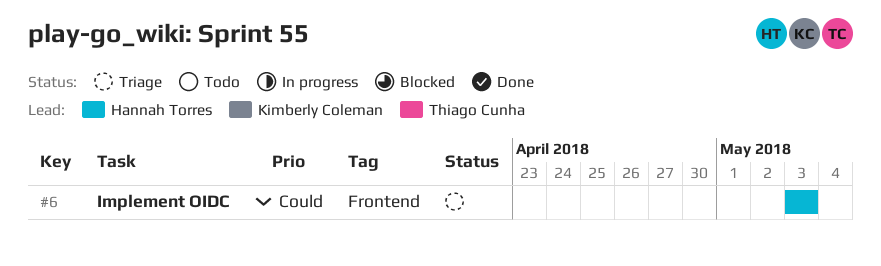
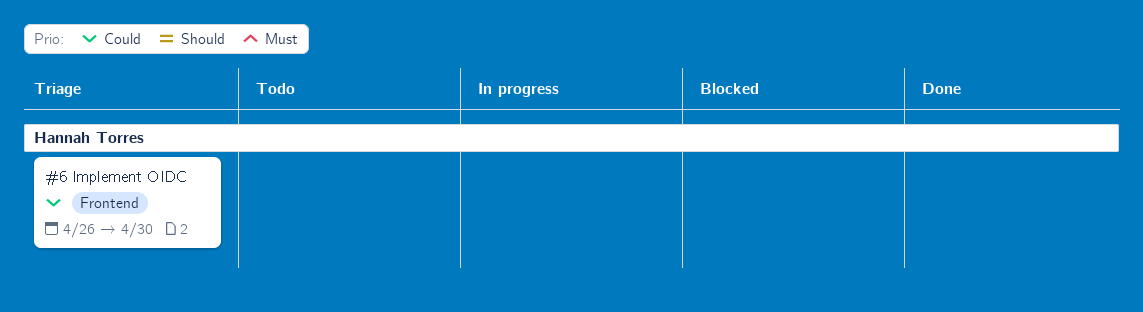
#6, start: May 3 -> Apr 26
#6, due: May 3 -> Apr 30

